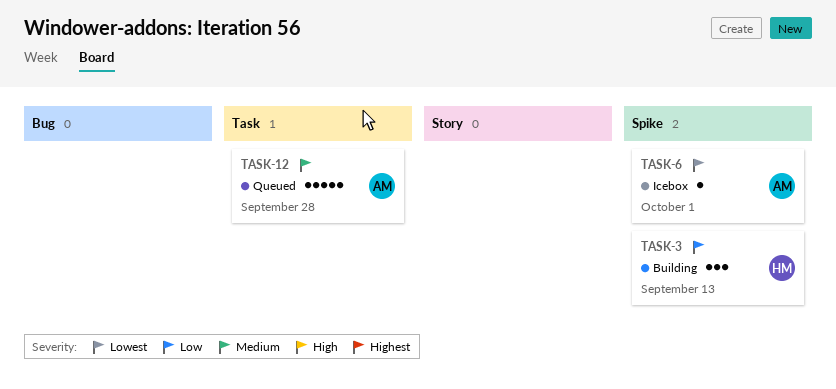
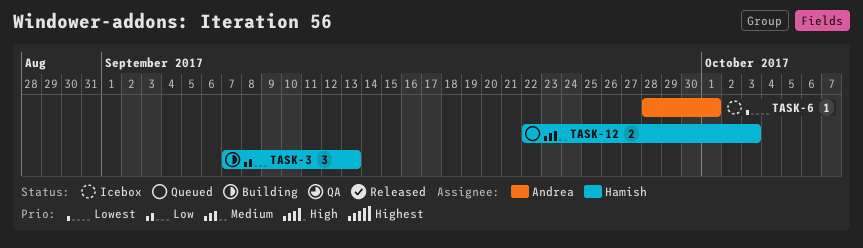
TASK-12, owner: Andrea -> Hamish
TASK-12, estimate: 5 -> 2
TASK-12, due: Sep 28 -> Oct 3

